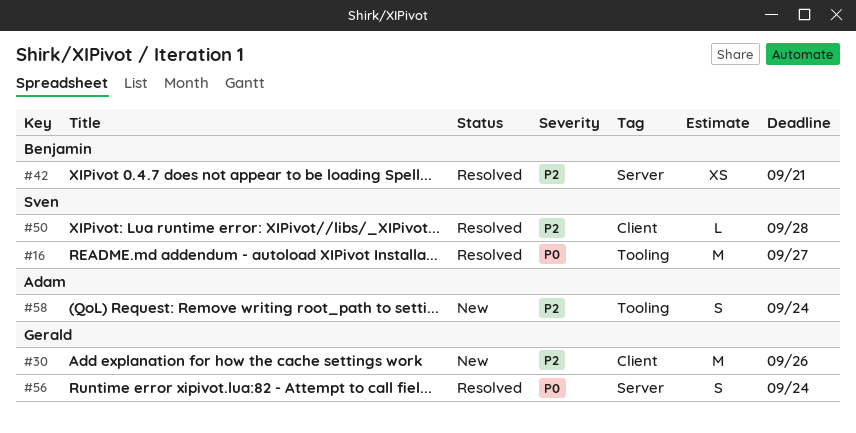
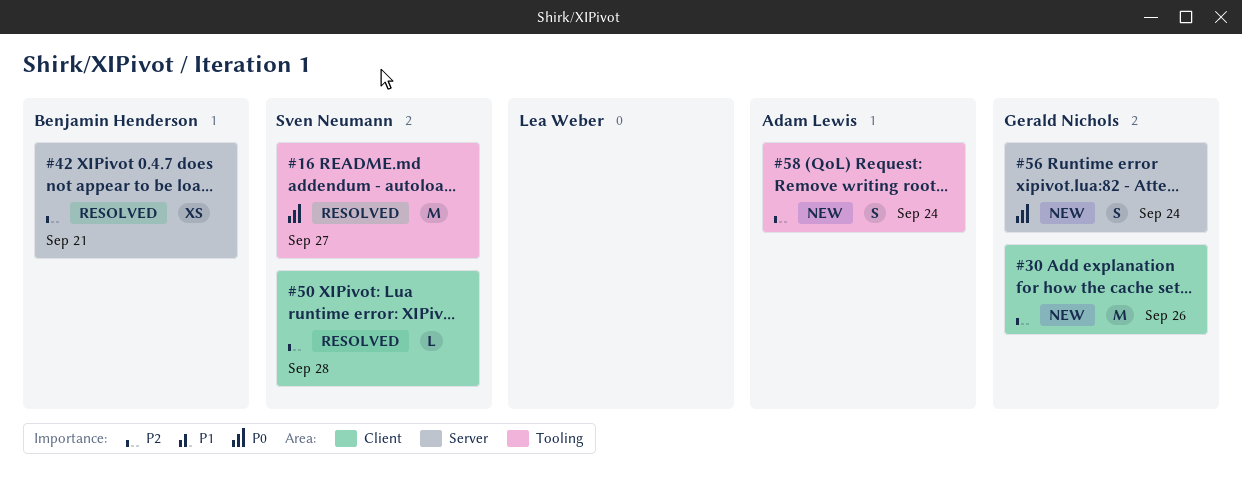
#56, status: Resolved -> New

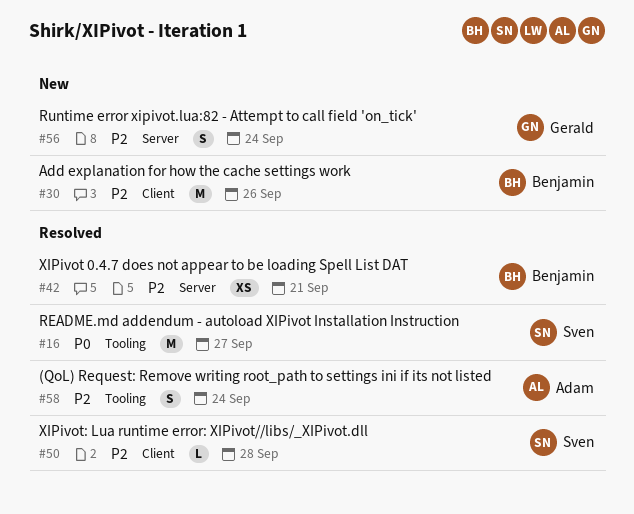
#30, owner: Gerald Nichols -> Benjamin Henderson
#56, priority: P0 -> P2
#58, status: New -> Resolved

